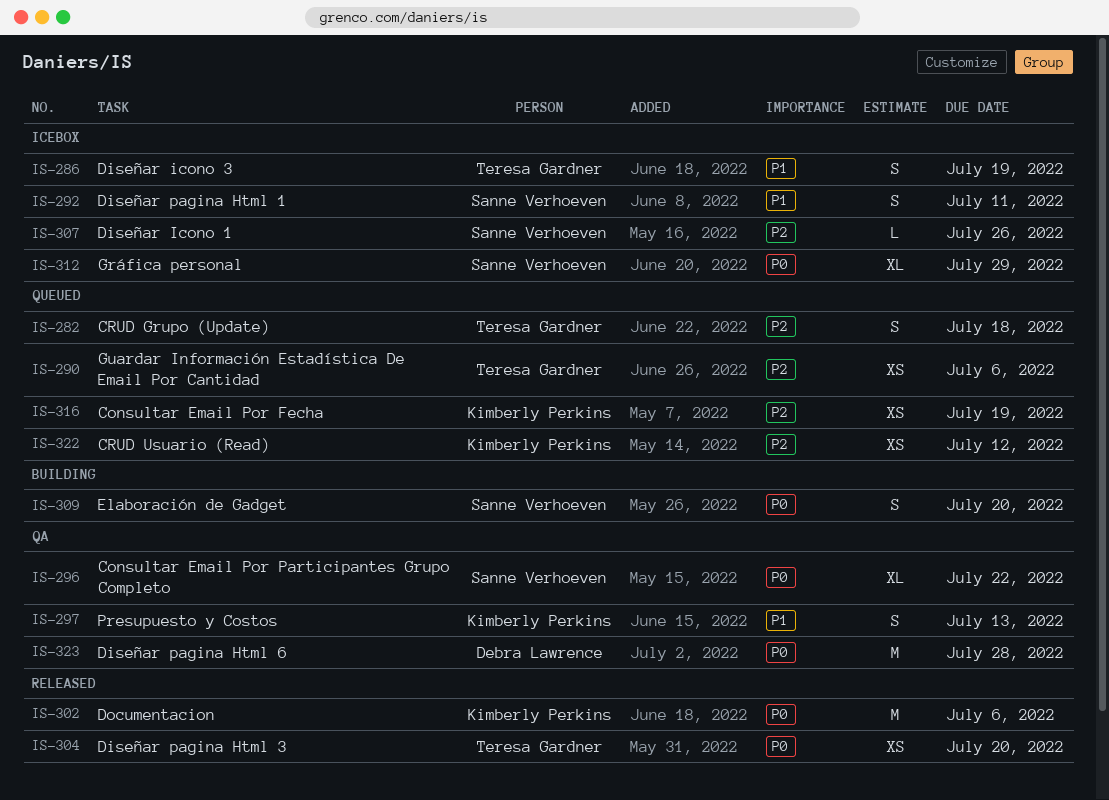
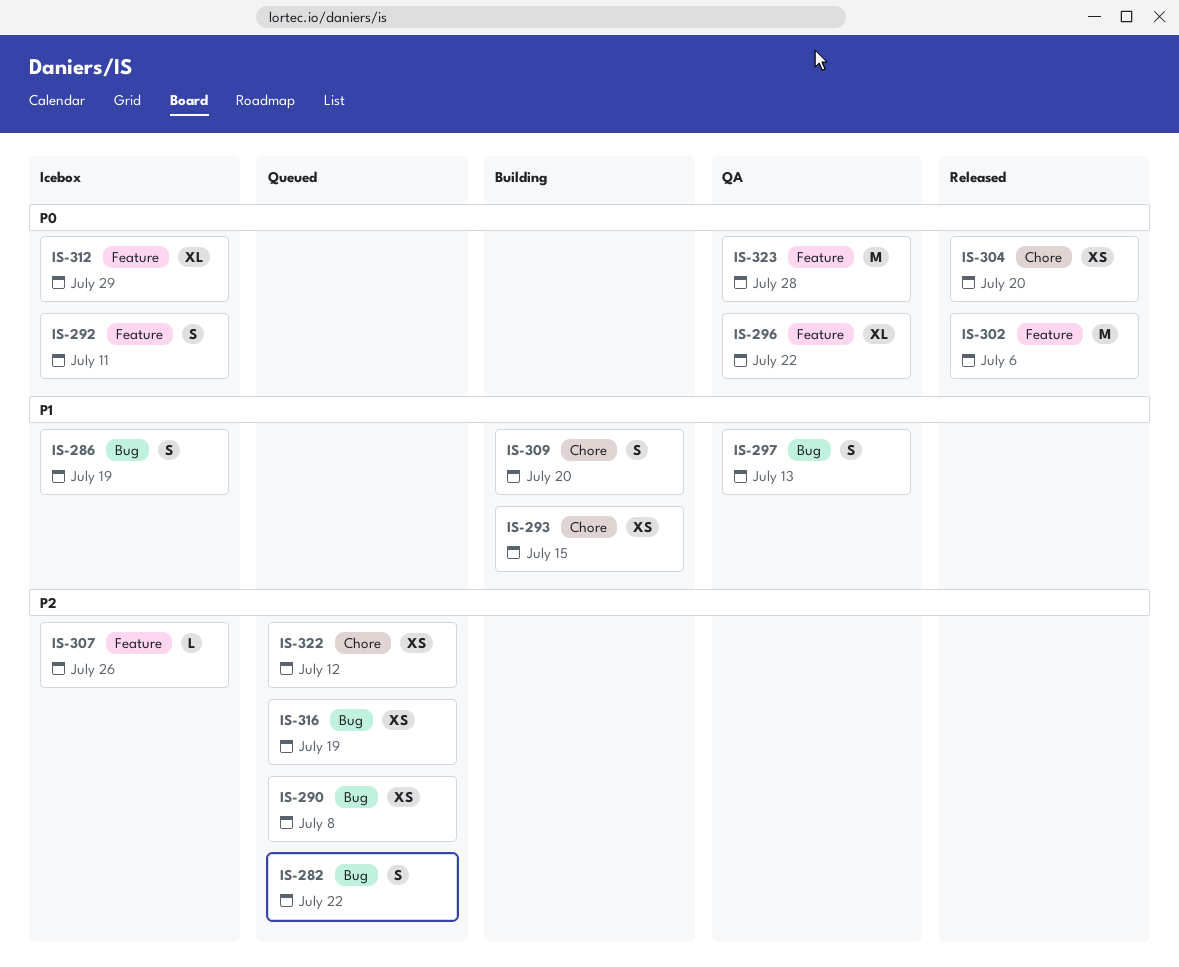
IS-282, due: Jul 18 -> Jul 22
IS-290, due: Jul 6 -> Jul 8
IS-292, priority: P1 -> P0
IS-293: none -> present
IS-309, priority: P0 -> P1

